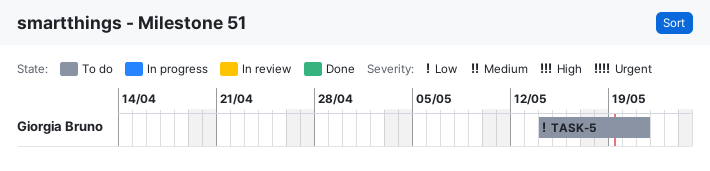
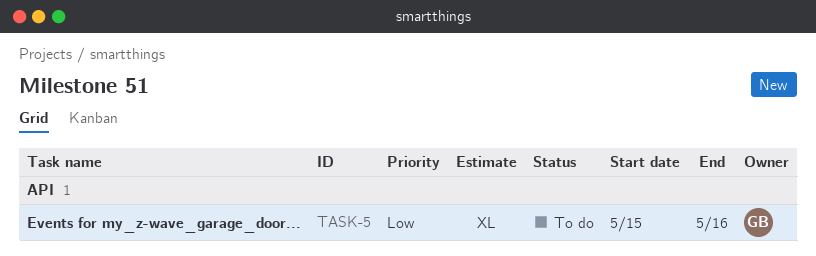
TASK-5, start: May 14 -> May 15
TASK-5, due: May 21 -> May 16

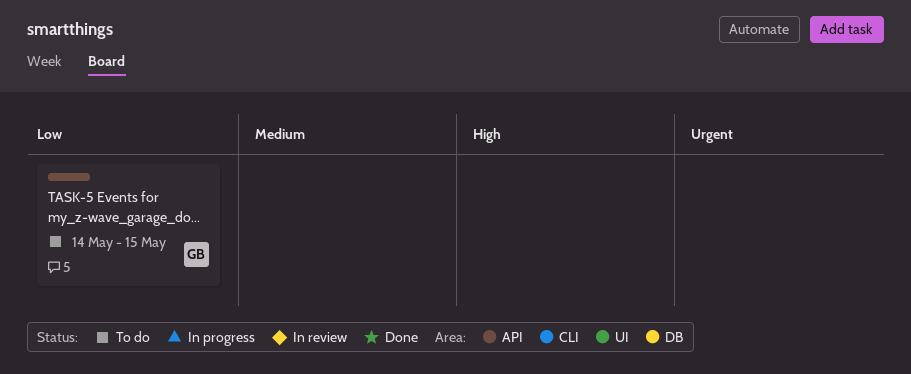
TASK-5, start: May 15 -> May 14
TASK-5, due: May 16 -> May 15

